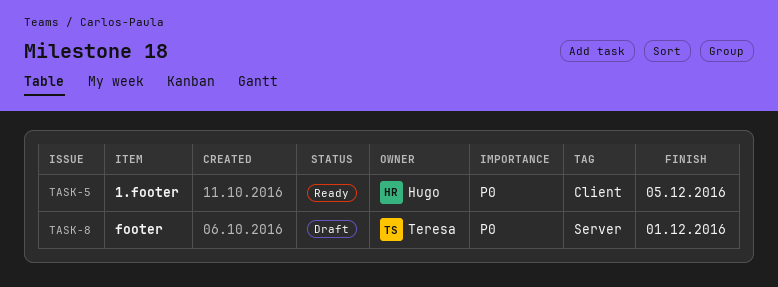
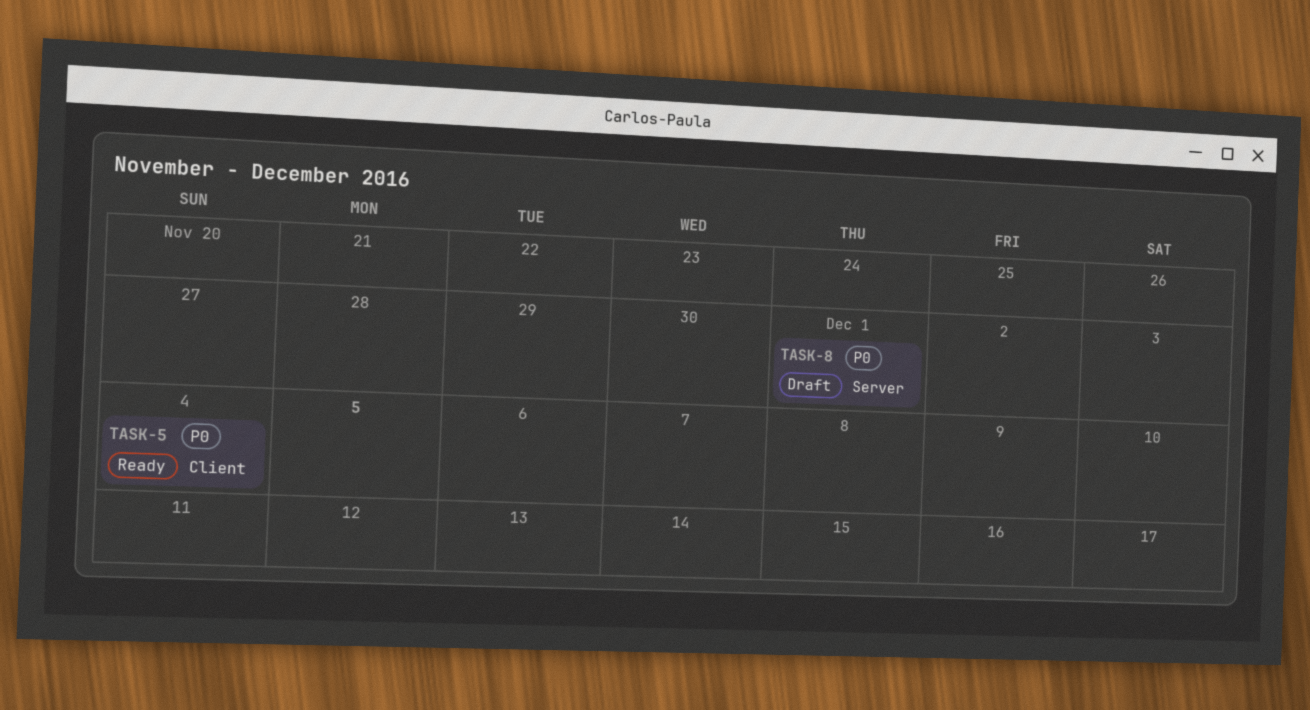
TASK-5, due: Dec 5 -> Dec 4

